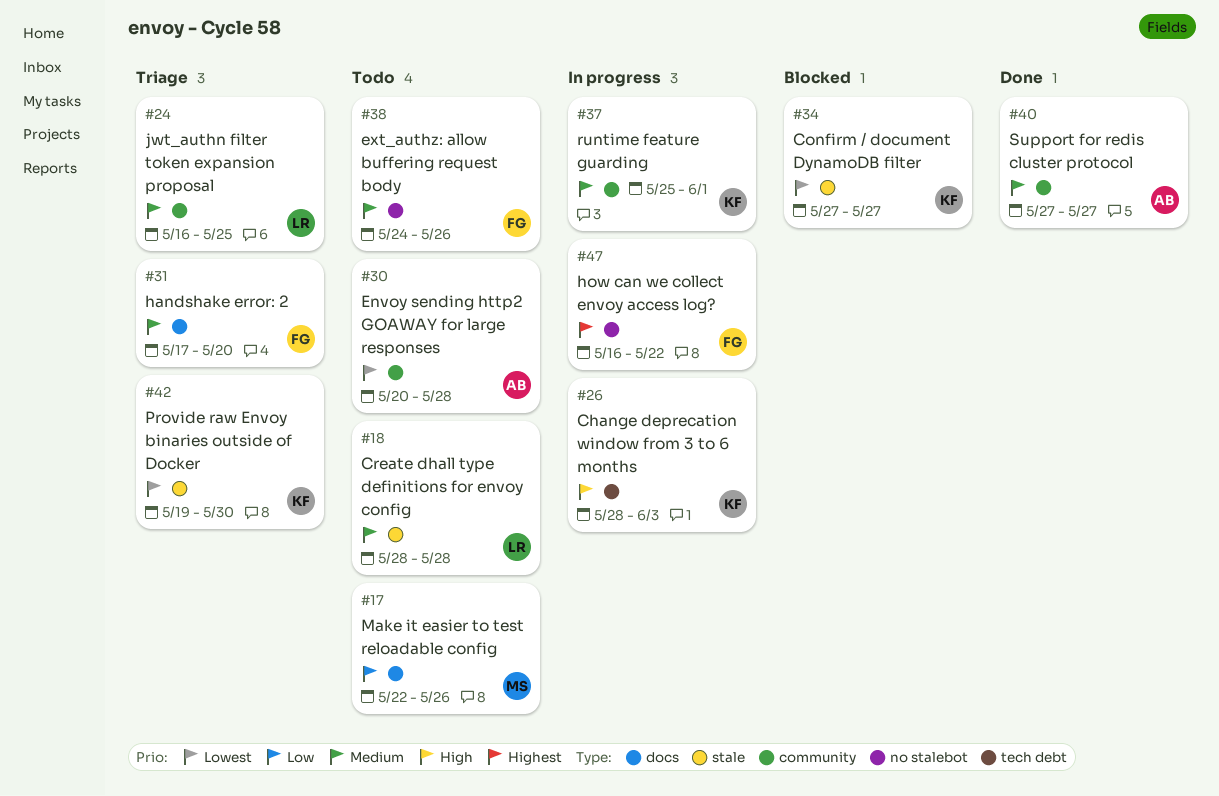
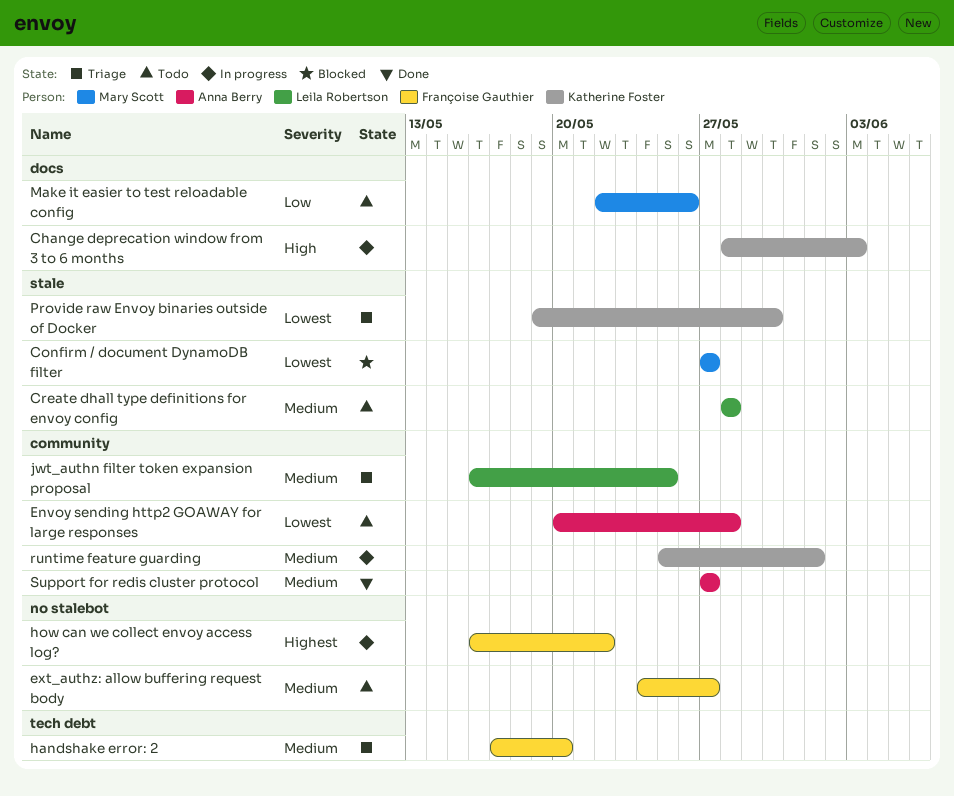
Change deprecation window from 3 to 6 months, label: tech debt -> docs
Confirm / document DynamoDB filter, owner: Katherine Foster -> Mary Scott
ext_authz: allow buffering request body, due: May 26 -> May 27
handshake error: 2, label: docs -> tech debt

